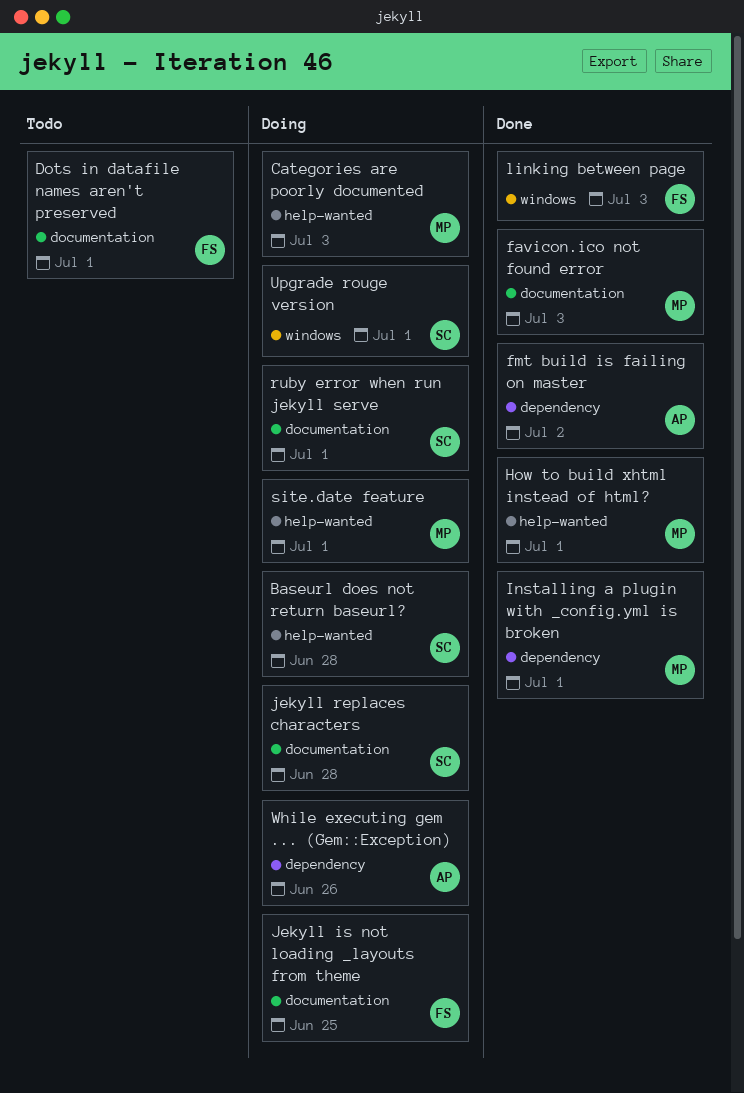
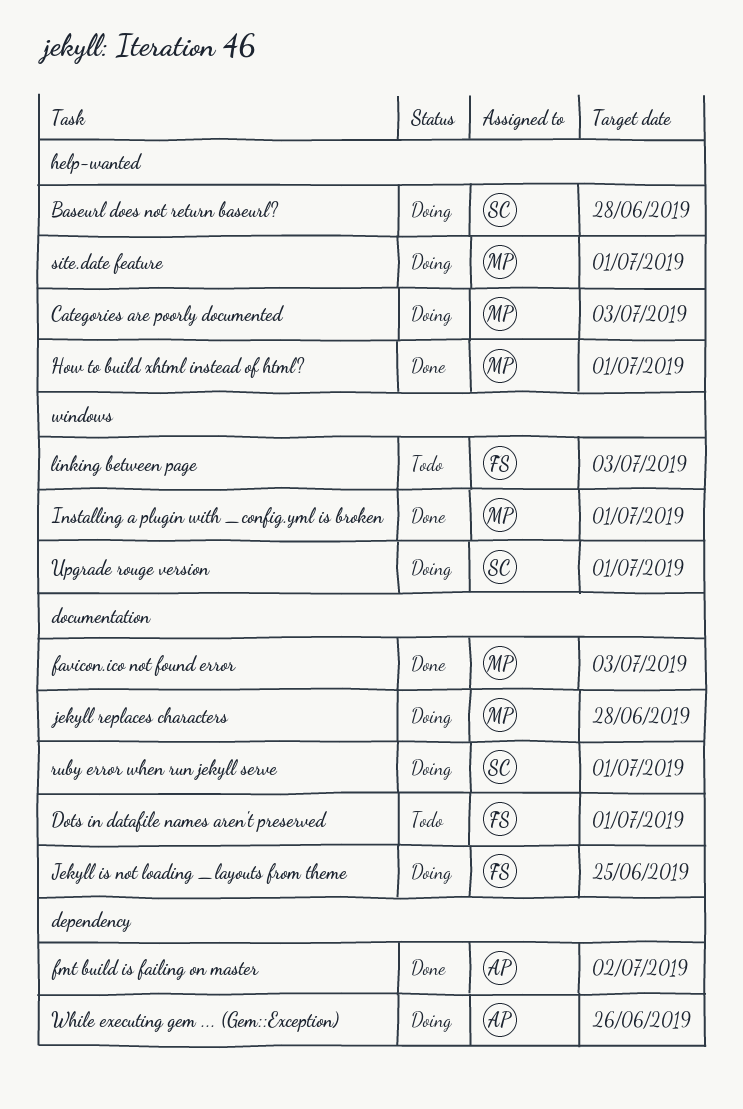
Installing a plugin with _config.yml is broken, label: dependency -> windows
jekyll replaces characters, owner: SC -> MP
linking between page, status: Done -> Todo

